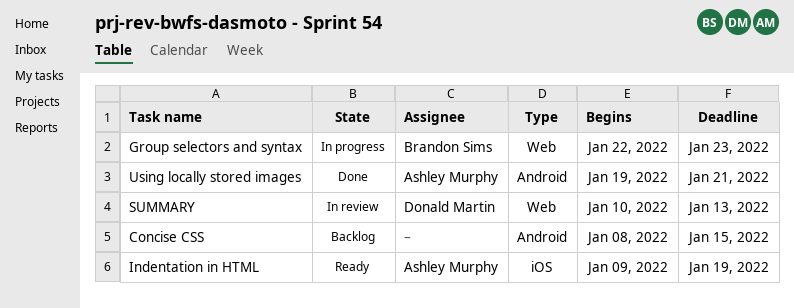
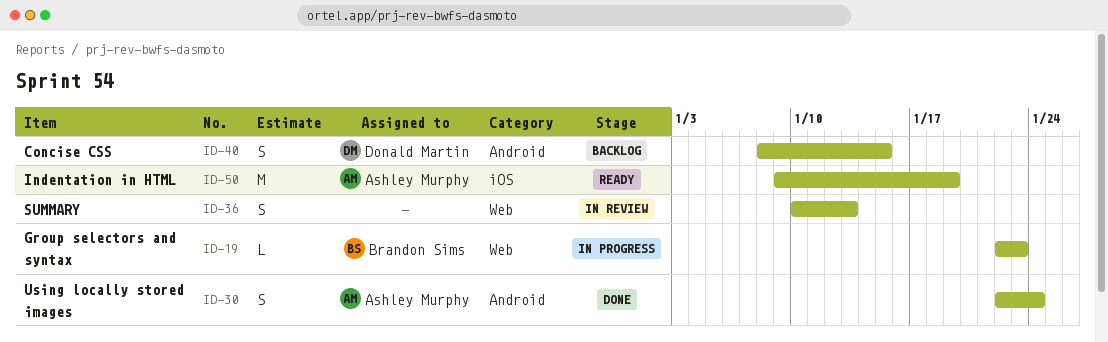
Concise CSS, owner: none -> Donald Martin
SUMMARY, owner: Donald Martin -> none
Using locally stored images, start: Jan 19 -> Jan 22
Using locally stored images, due: Jan 21 -> Jan 24

